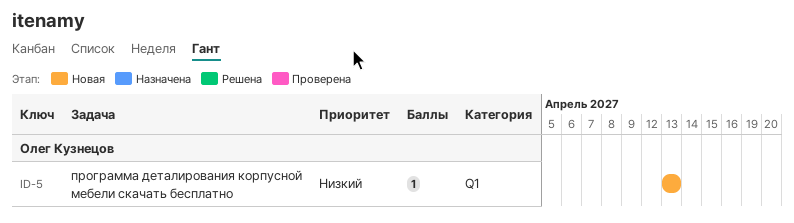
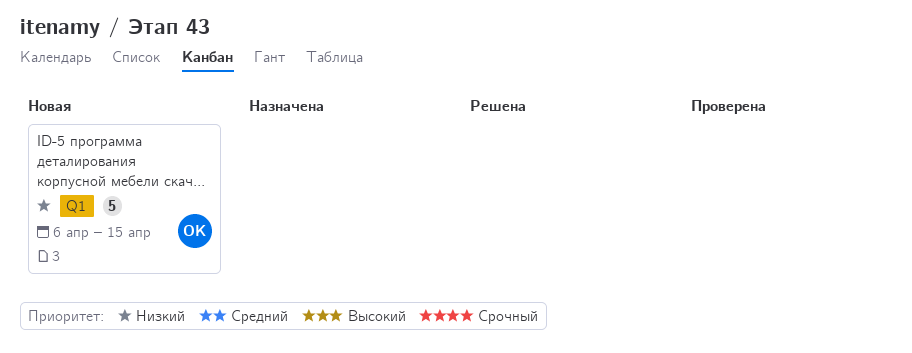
ID-5, estimate: 1 -> 5
ID-5, start: Apr 13 -> Apr 6
ID-5, due: Apr 13 -> Apr 15

